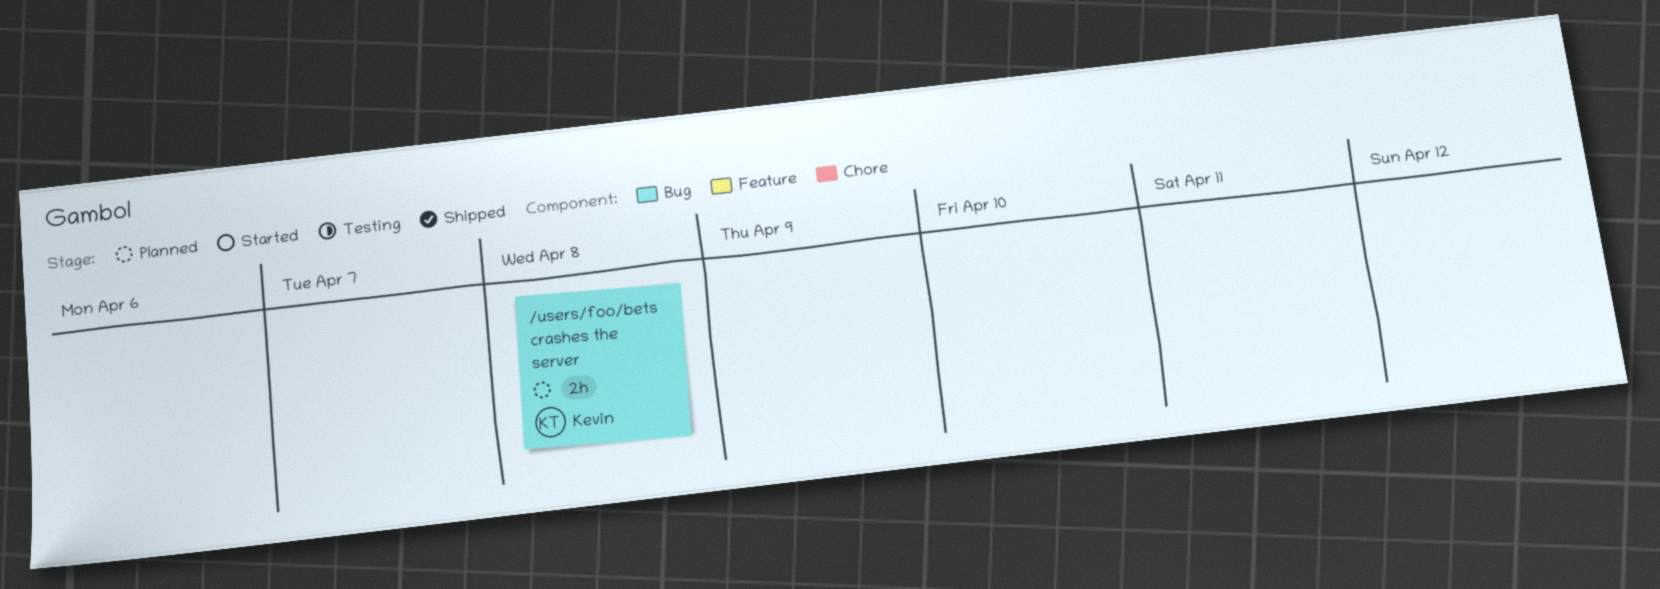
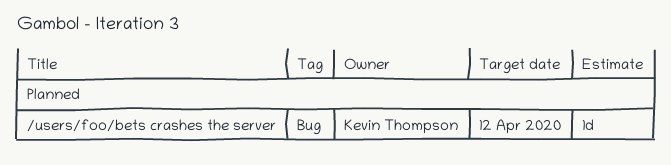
/users/foo/bets crashes the server, estimate: 2h -> 1d
/users/foo/bets crashes the server, due: Apr 8 -> Apr 12

